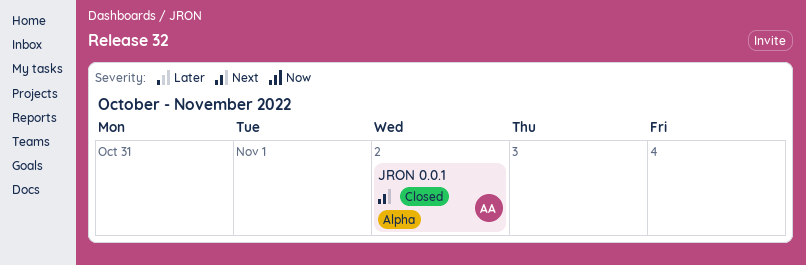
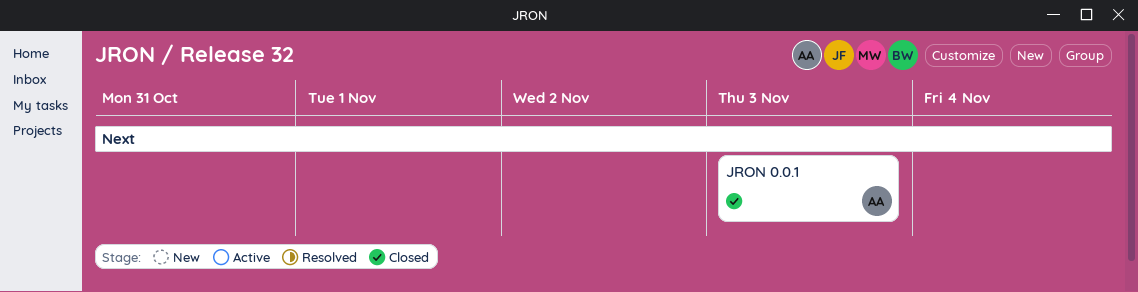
JRON 0.0.1, due: Nov 2 -> Nov 3

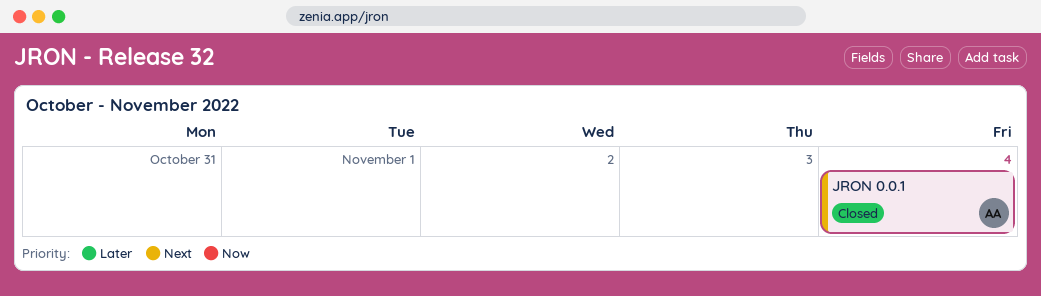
JRON 0.0.1, due: Nov 3 -> Nov 4

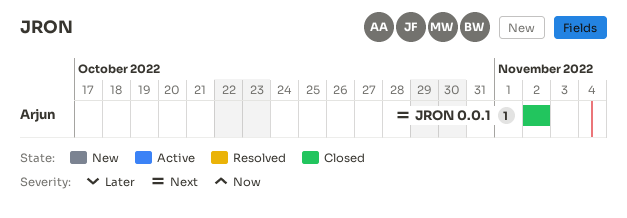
JRON 0.0.1, due: Nov 4 -> Nov 2

